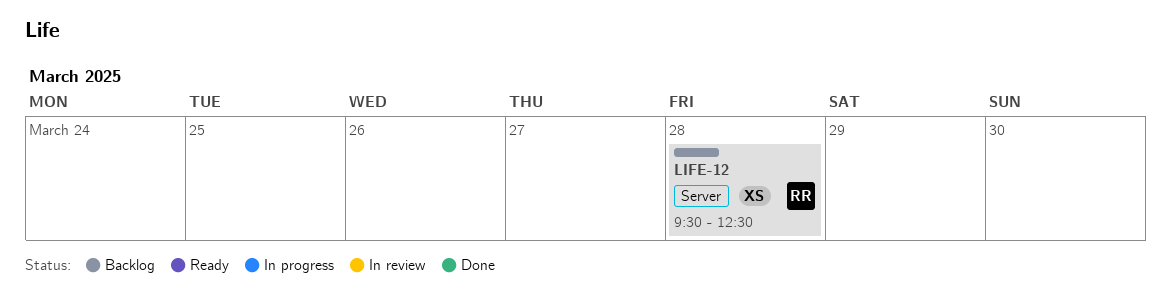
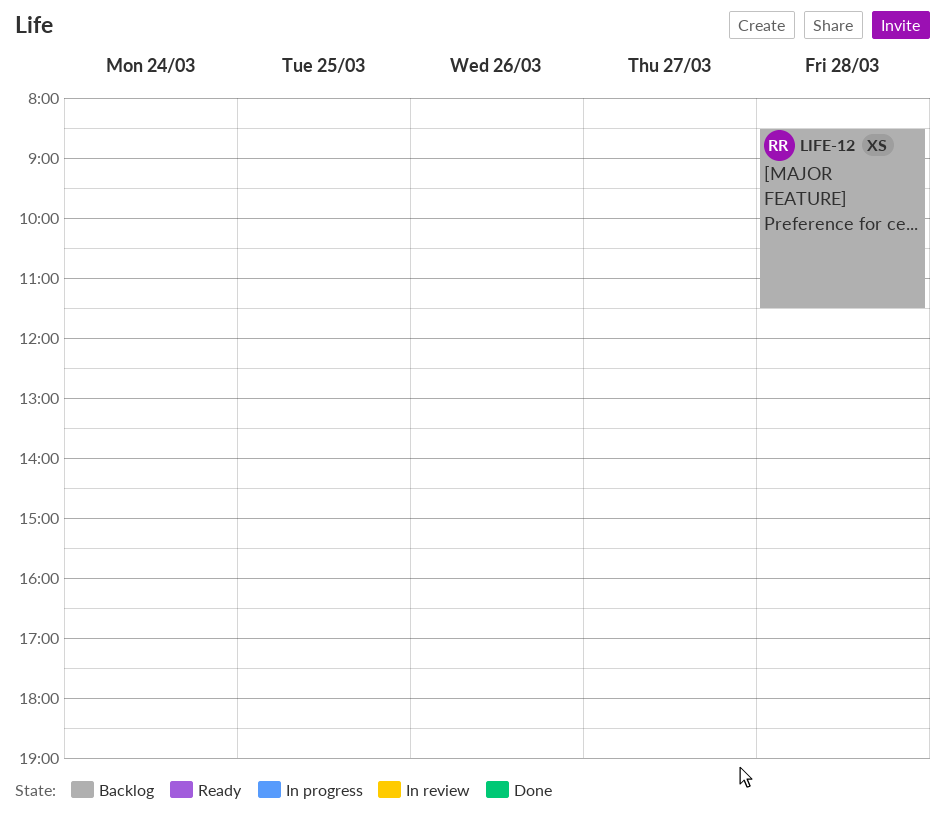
LIFE-12, begins: 09:30 -> 08:30
LIFE-12, ends: 12:30 -> 11:30

